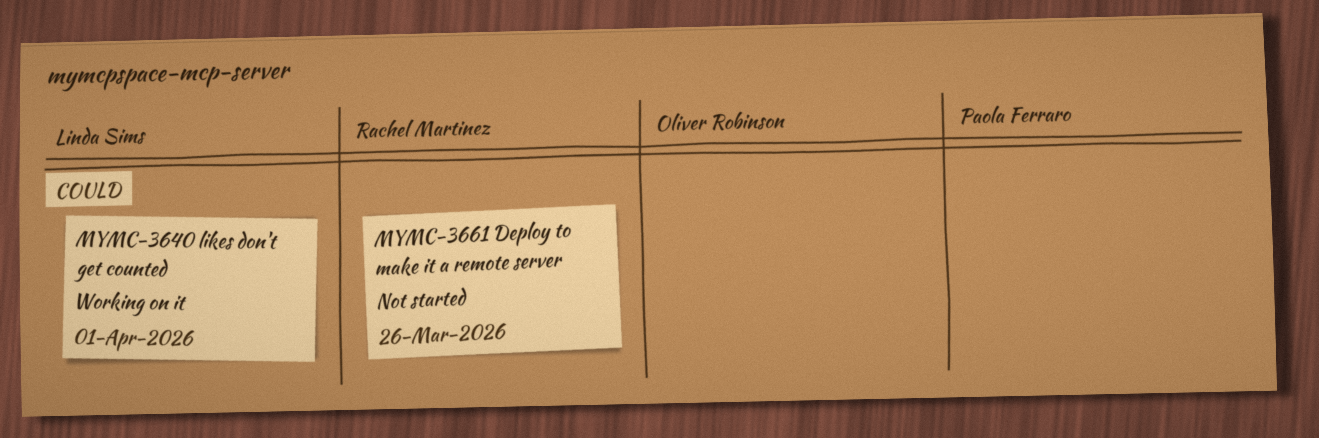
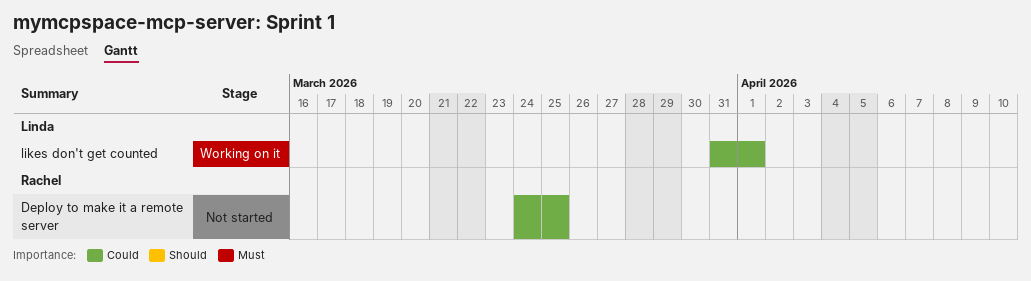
Deploy to make it a remote server, due: Mar 26 -> Mar 25

